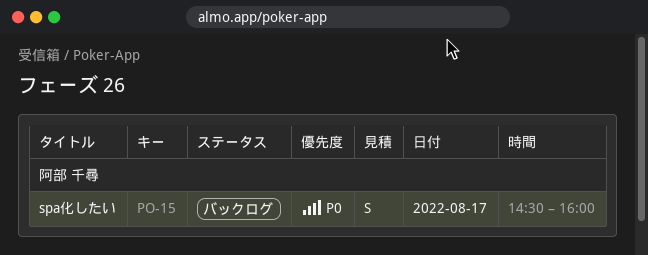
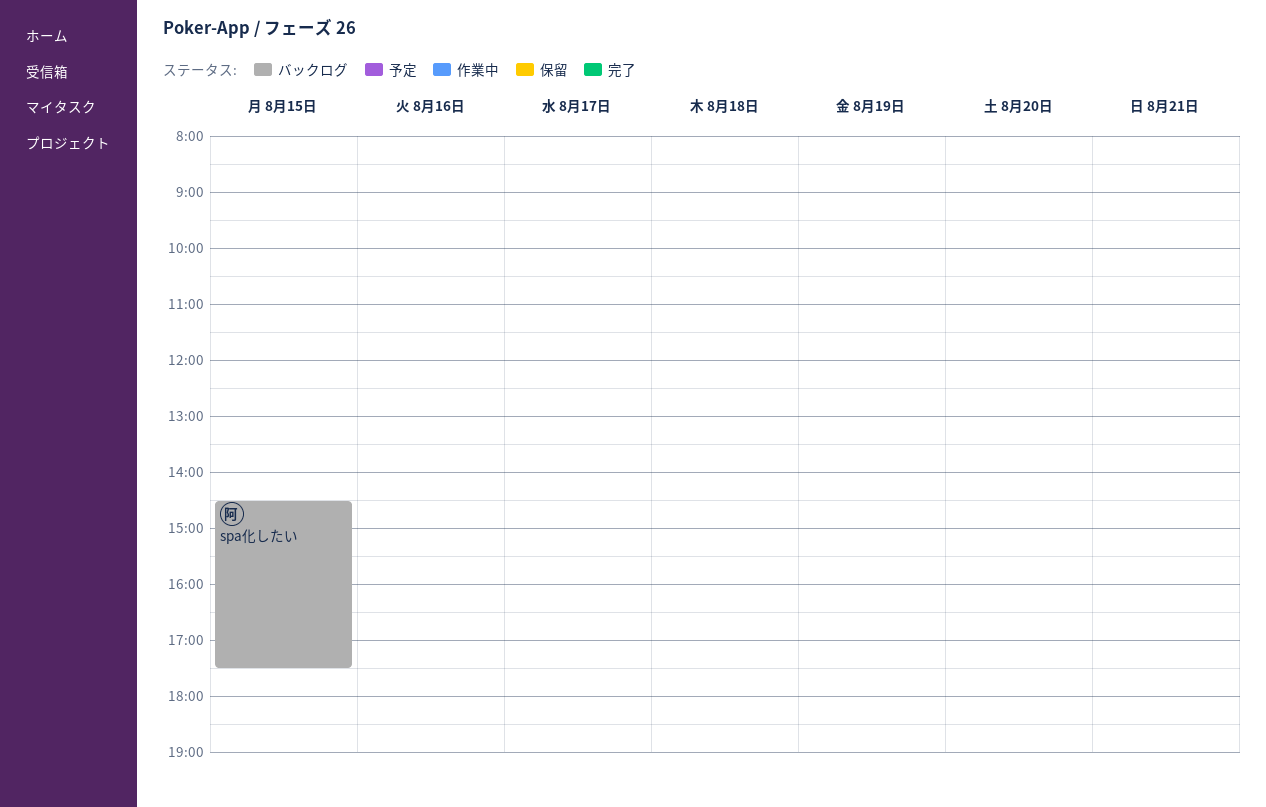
spa化したい, day: Aug 17 -> Aug 15
spa化したい, ends: 16:00 -> 17:30

